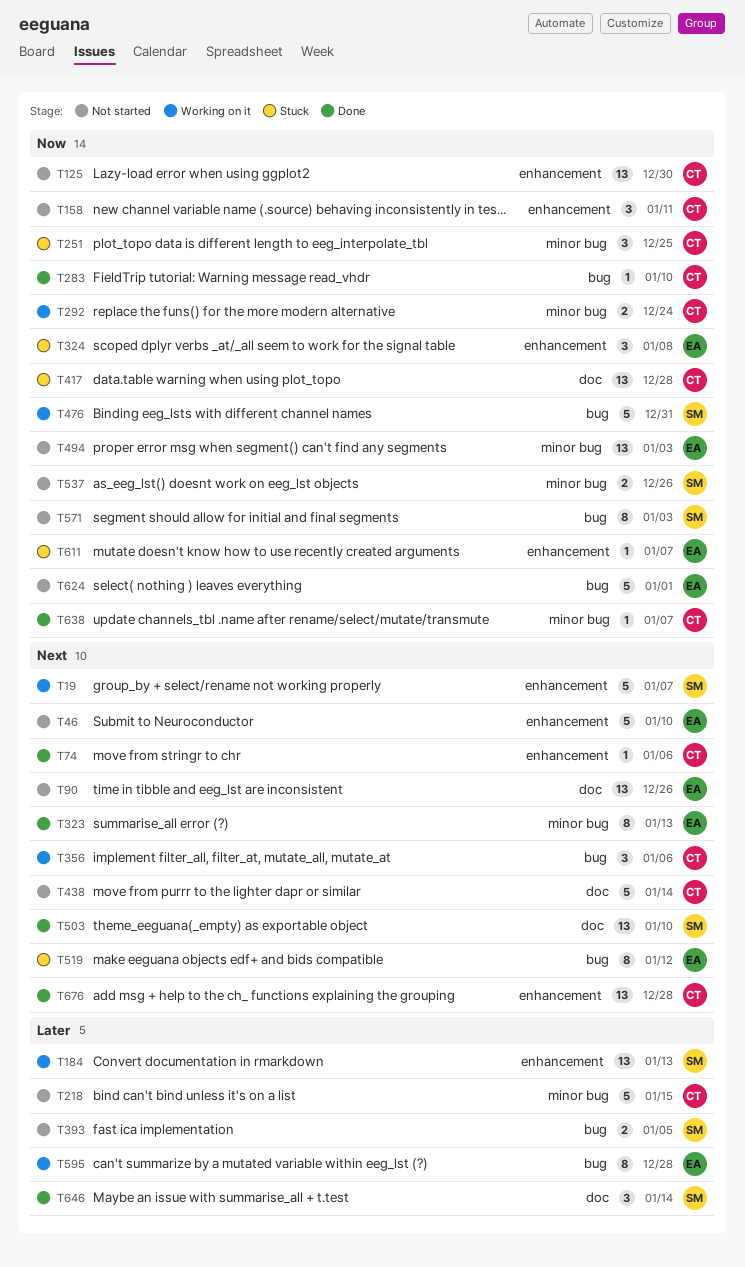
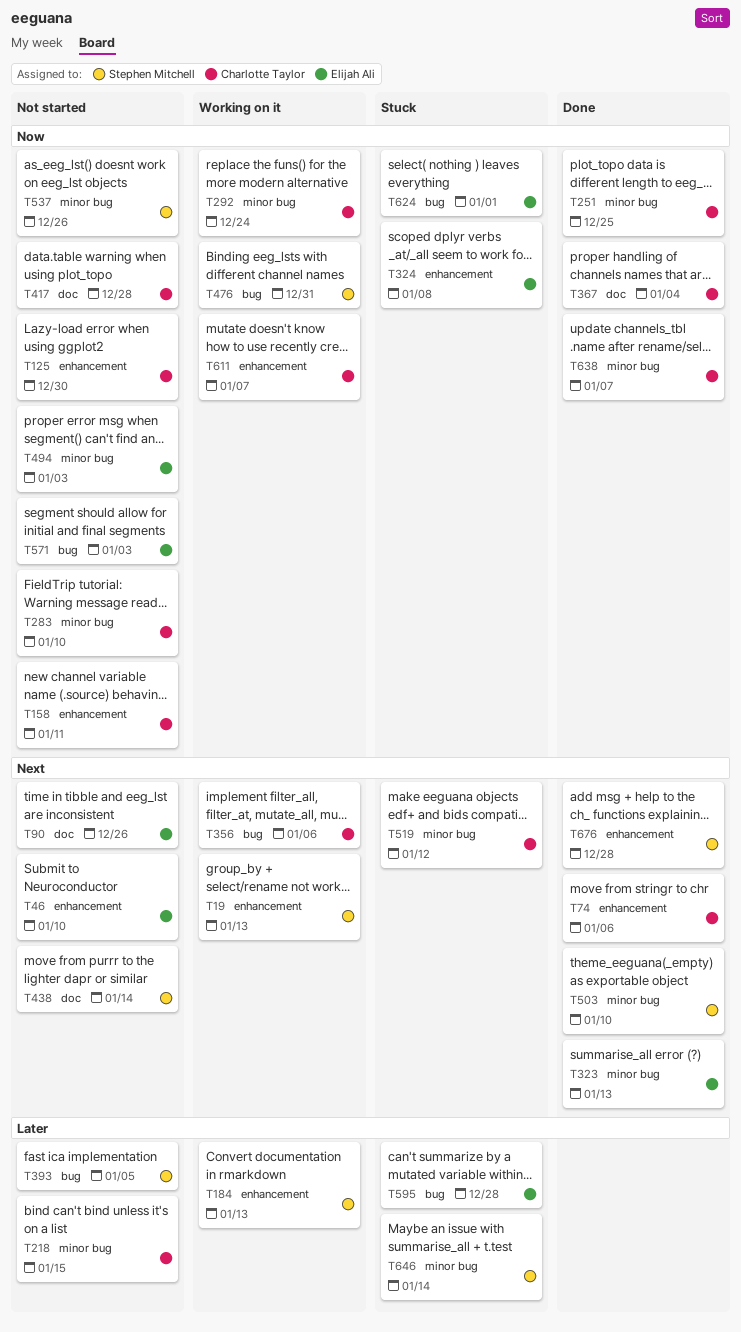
T19, due: Jan 7 -> Jan 13
T251, status: Stuck -> Done
T283, status: Done -> Not started
T283, label: bug -> minor bug
T367: none -> present
T417, status: Stuck -> Not started
T438, owner: Charlotte Taylor -> Stephen Mitchell
T503, label: doc -> minor bug
T519, owner: Elijah Ali -> Charlotte Taylor
T519, label: bug -> minor bug
T571, owner: Stephen Mitchell -> Elijah Ali
T595, status: Working on it -> Stuck
T611, status: Stuck -> Working on it
T611, owner: Elijah Ali -> Charlotte Taylor
T624, status: Not started -> Stuck
T646, status: Done -> Stuck
T646, label: doc -> minor bug
T676, owner: Charlotte Taylor -> Stephen Mitchell

